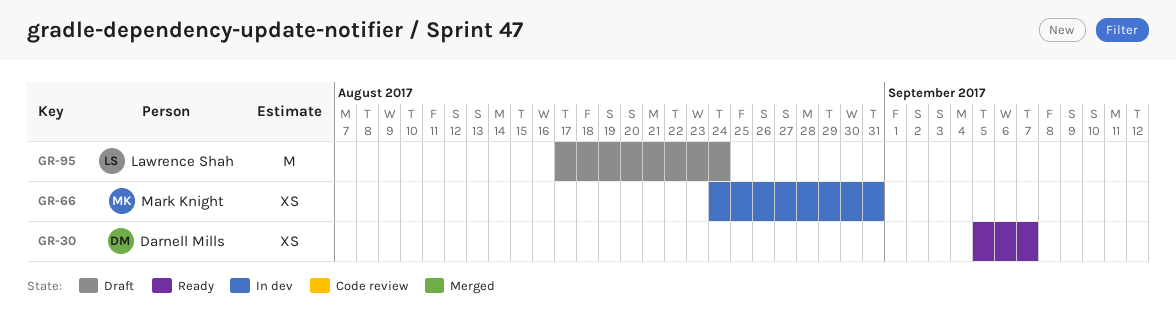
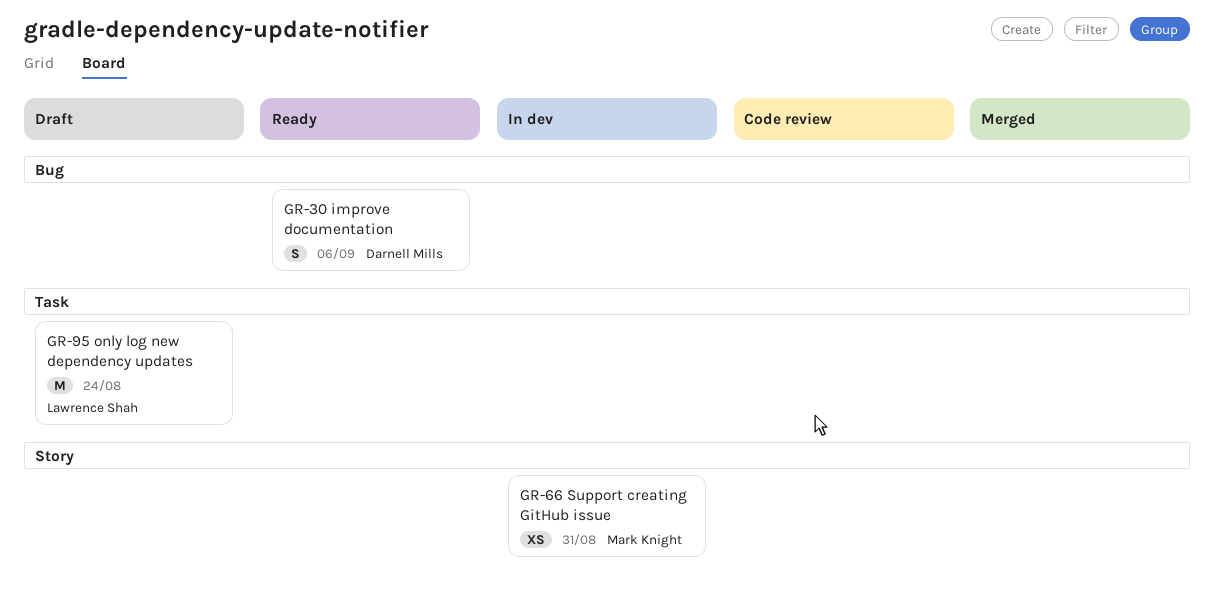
GR-30, estimate: XS -> S
GR-30, due: Sep 7 -> Sep 6

